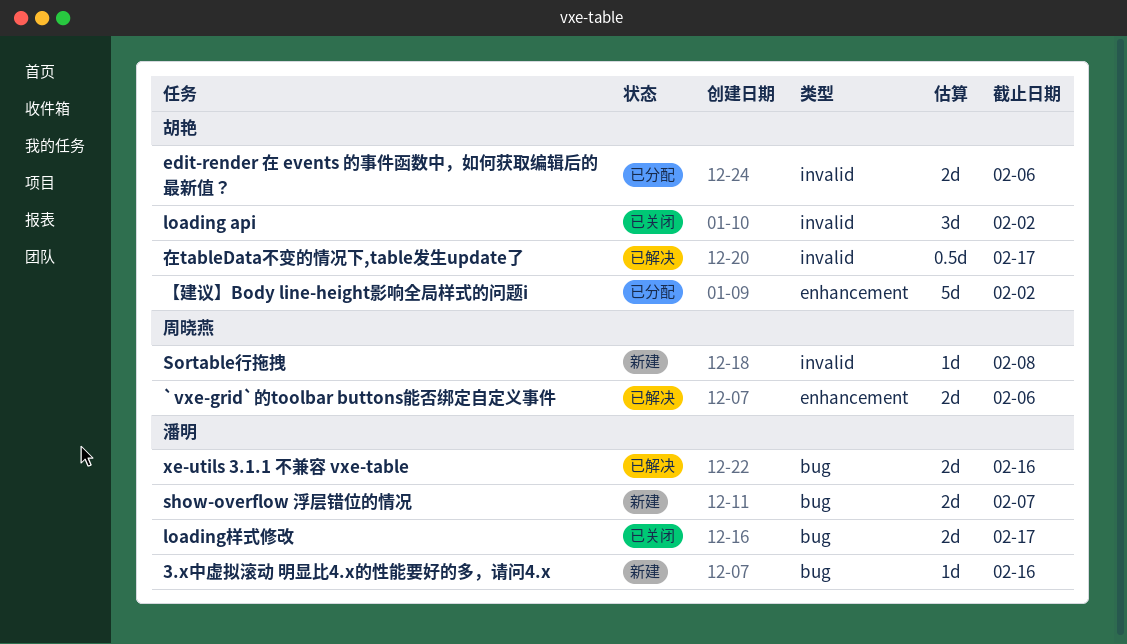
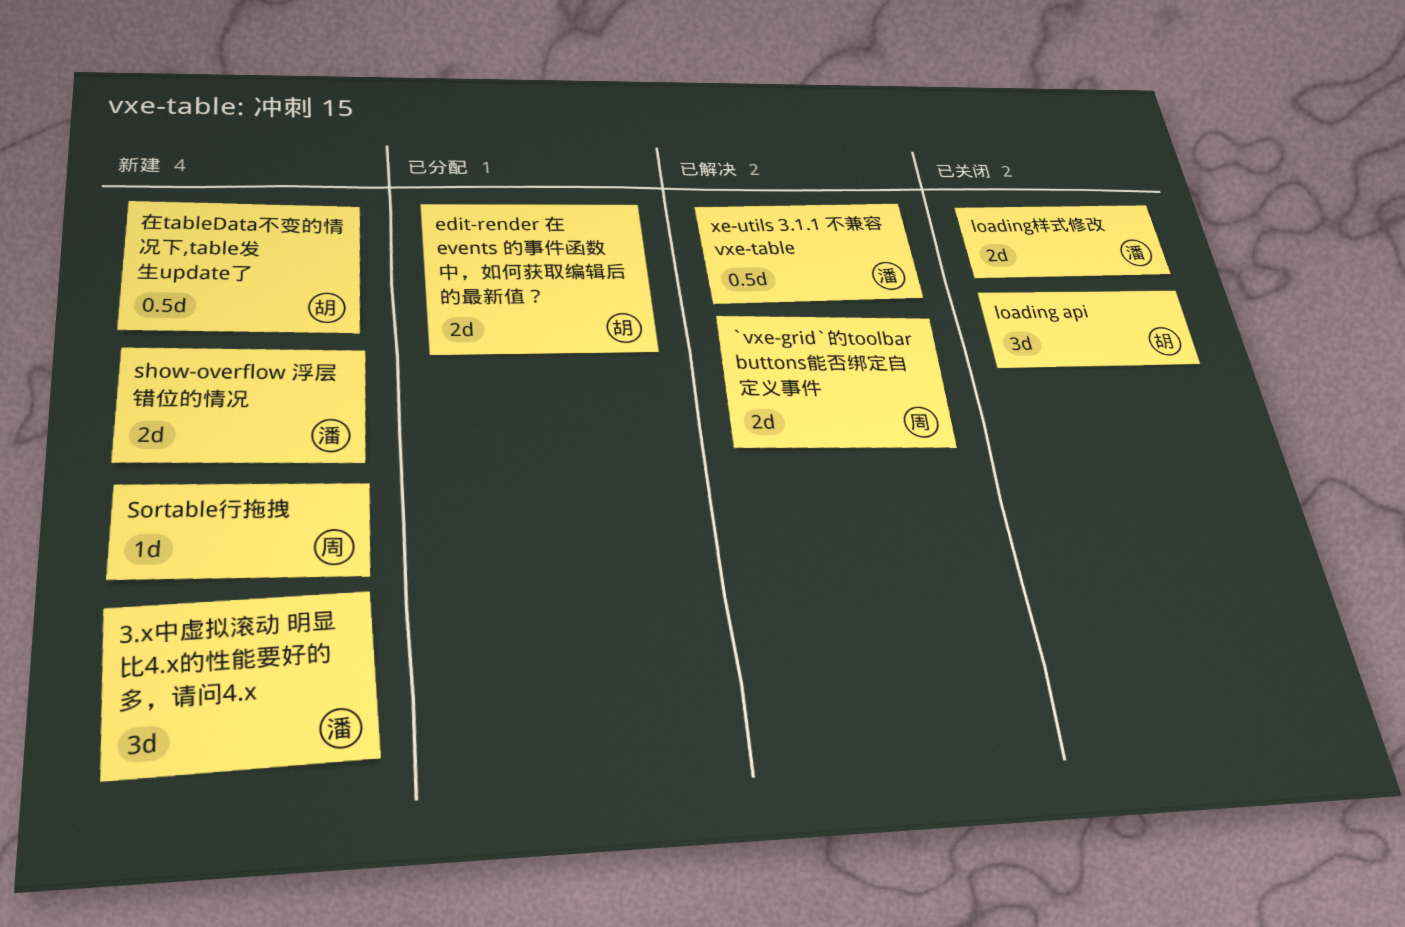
3.x中虚拟滚动 明显比4.x的性能要好的多，请问4.x, estimate: 1d -> 3d
xe-utils 3.1.1 不兼容 vxe-table, estimate: 2d -> 0.5d
【建议】Body line-height影响全局样式的问题i: present -> none
在tableData不变的情况下,table发生update了, status: 已解决 -> 新建

